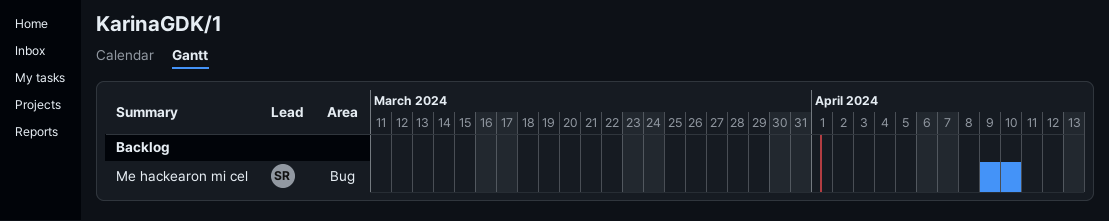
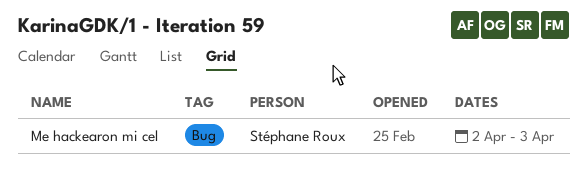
Me hackearon mi cel, start: Apr 9 -> Apr 2
Me hackearon mi cel, due: Apr 10 -> Apr 3

